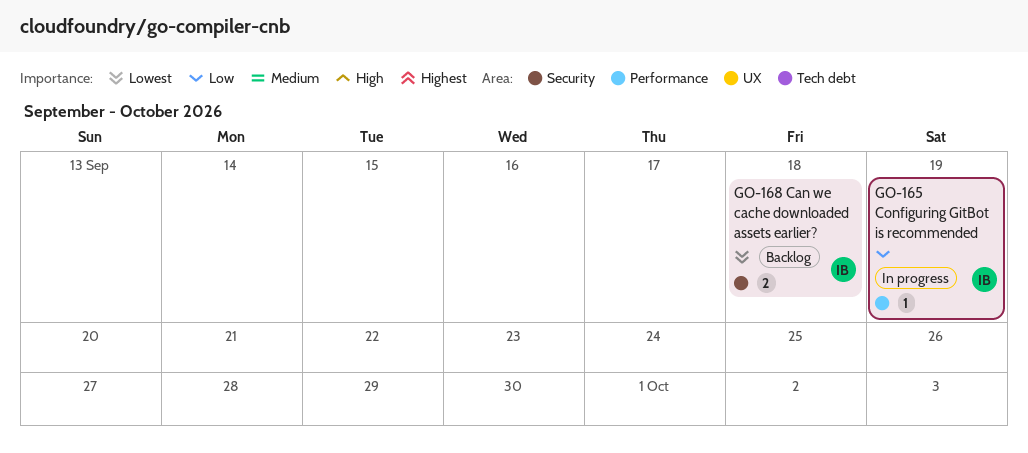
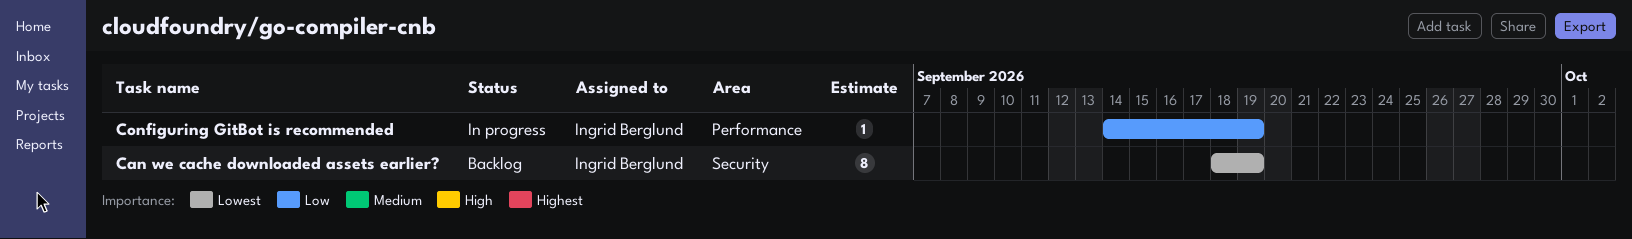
Can we cache downloaded assets earlier?, estimate: 2 -> 8
Can we cache downloaded assets earlier?, due: Sep 18 -> Sep 19

